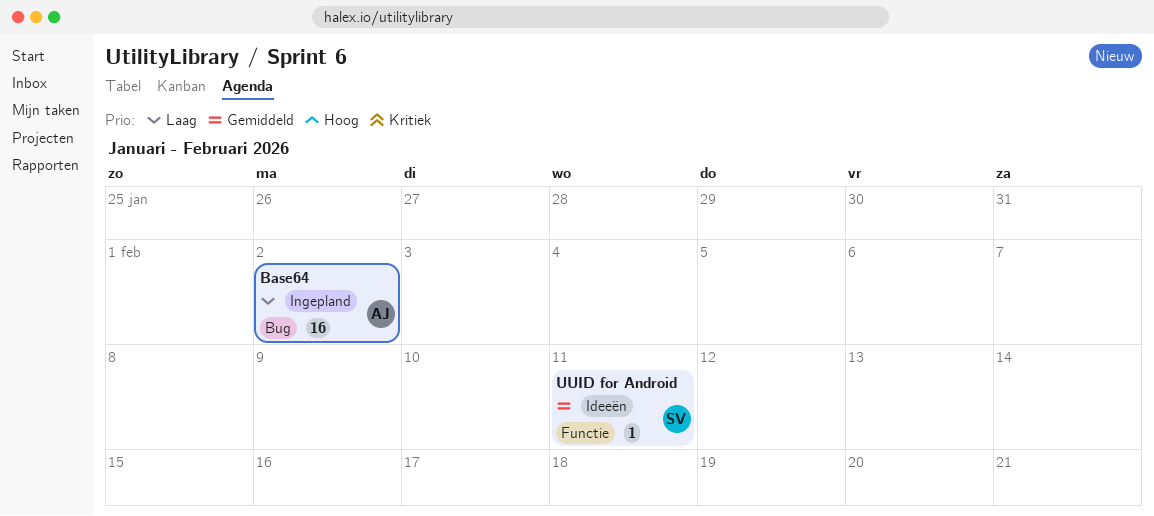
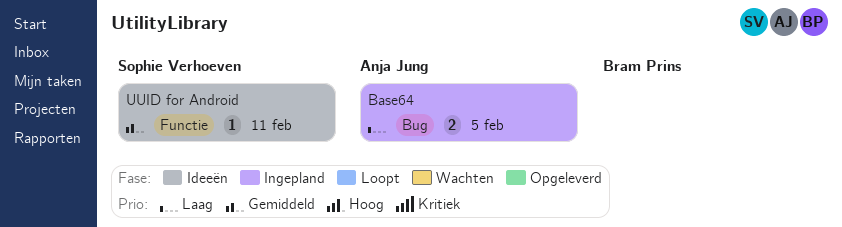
Base64, estimate: 16 -> 2
Base64, due: Feb 2 -> Feb 5

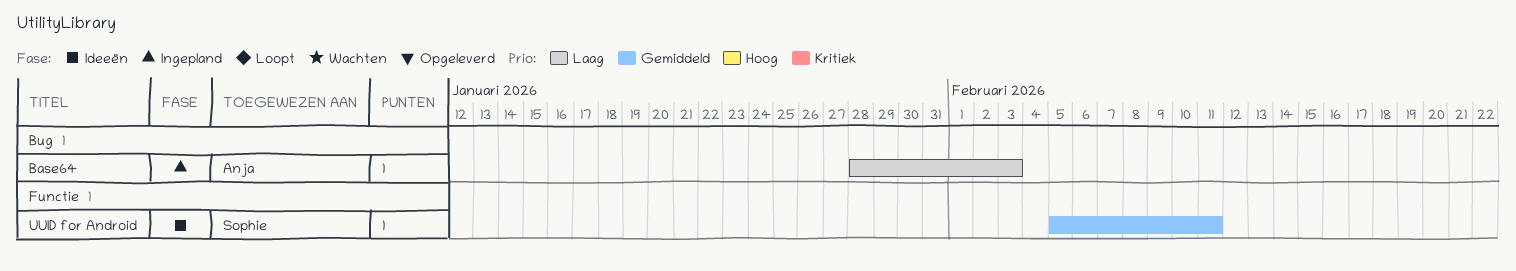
Base64, estimate: 2 -> 1
Base64, due: Feb 5 -> Feb 3

